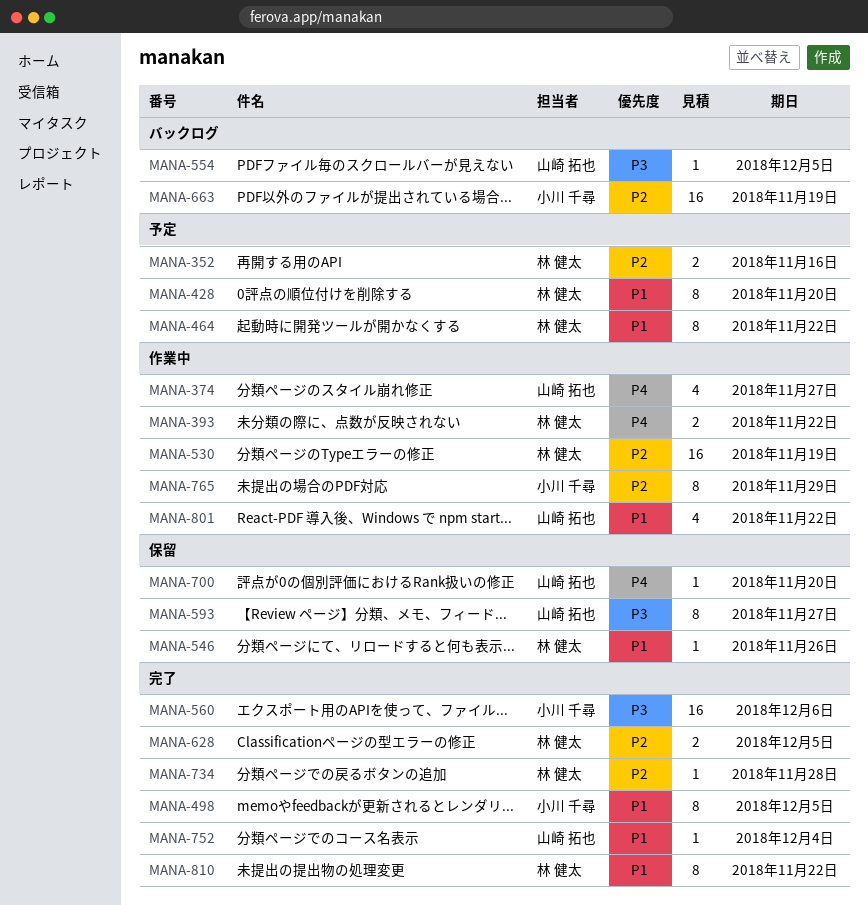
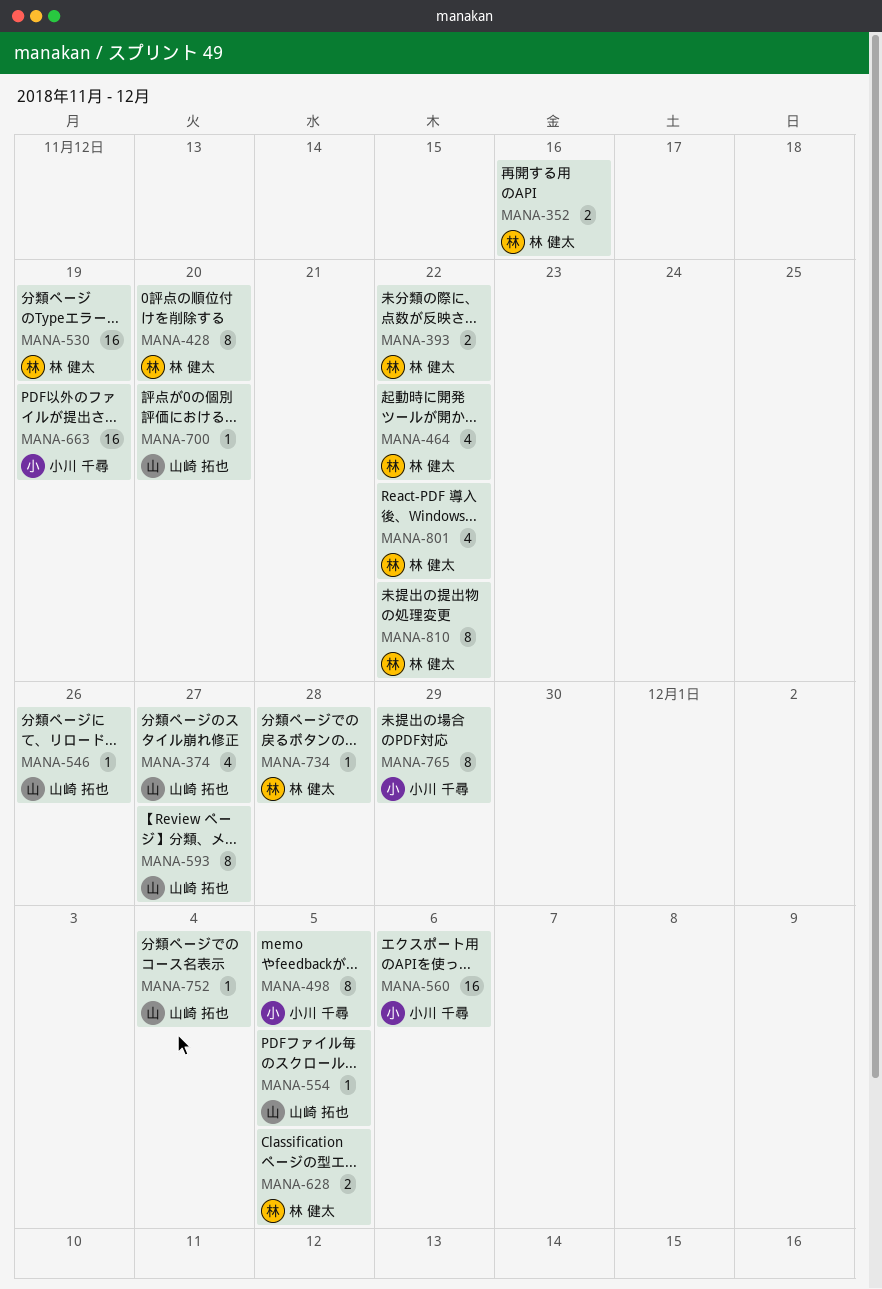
MANA-464, estimate: 8 -> 4
MANA-546, owner: 林 健太 -> 山崎 拓也
MANA-801, owner: 山崎 拓也 -> 林 健太

